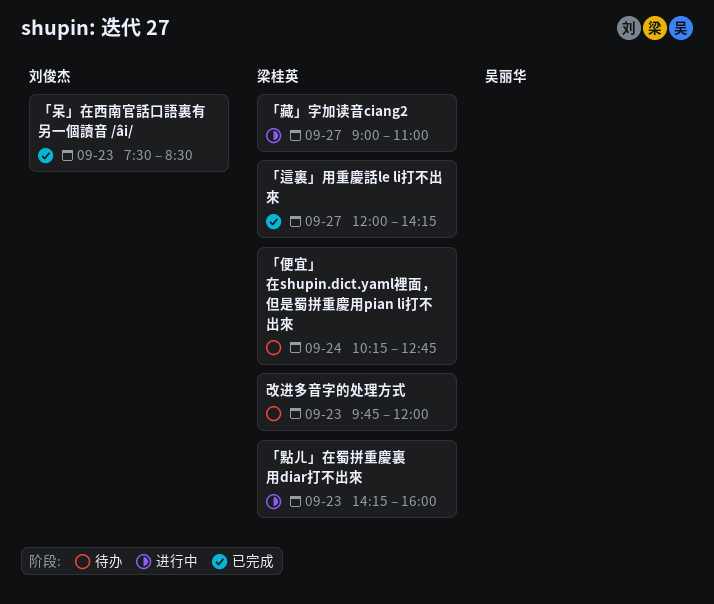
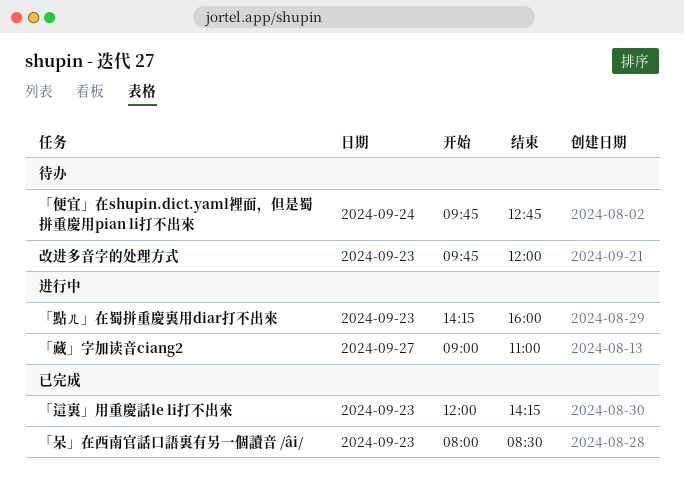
「便宜」在shupin.dict.yaml裡面，但是蜀拼重慶用pian li打不出來, begins: 10:15 -> 09:45
「呆」在西南官話口語裏有另一個讀音 /âi/, begins: 07:30 -> 08:00
「這裏」用重慶話le li打不出來, day: Sep 27 -> Sep 23

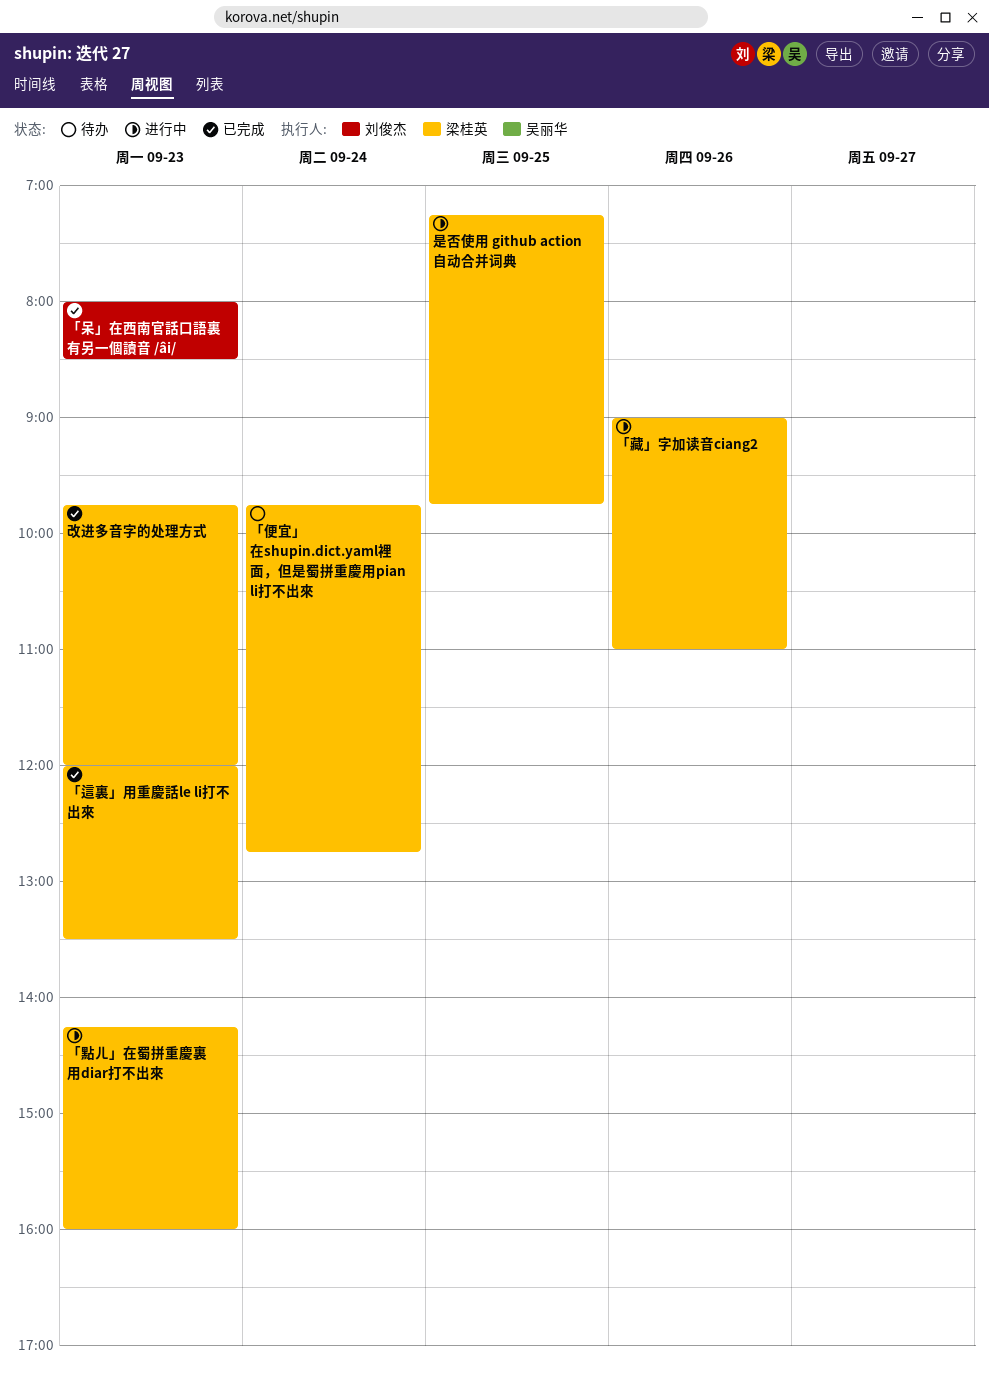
「藏」字加读音ciang2, day: Sep 27 -> Sep 26
「這裏」用重慶話le li打不出來, ends: 14:15 -> 13:30
改进多音字的处理方式, status: 待办 -> 已完成
是否使用 github action 自动合并词典: none -> present

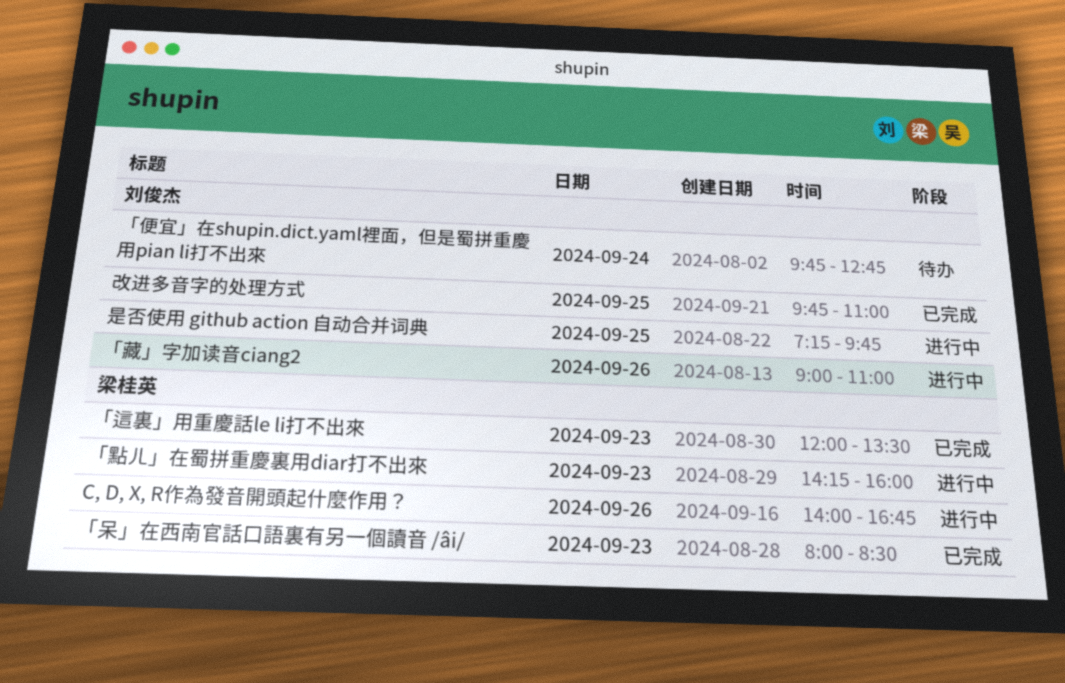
C, D, X, R作為發音開頭起什麼作用？: none -> present
「便宜」在shupin.dict.yaml裡面，但是蜀拼重慶用pian li打不出來, owner: 梁桂英 -> 刘俊杰
「呆」在西南官話口語裏有另一個讀音 /âi/, owner: 刘俊杰 -> 梁桂英
「藏」字加读音ciang2, owner: 梁桂英 -> 刘俊杰
改进多音字的处理方式, owner: 梁桂英 -> 刘俊杰
改进多音字的处理方式, day: Sep 23 -> Sep 25
改进多音字的处理方式, ends: 12:00 -> 11:00
是否使用 github action 自动合并词典, owner: 梁桂英 -> 刘俊杰

